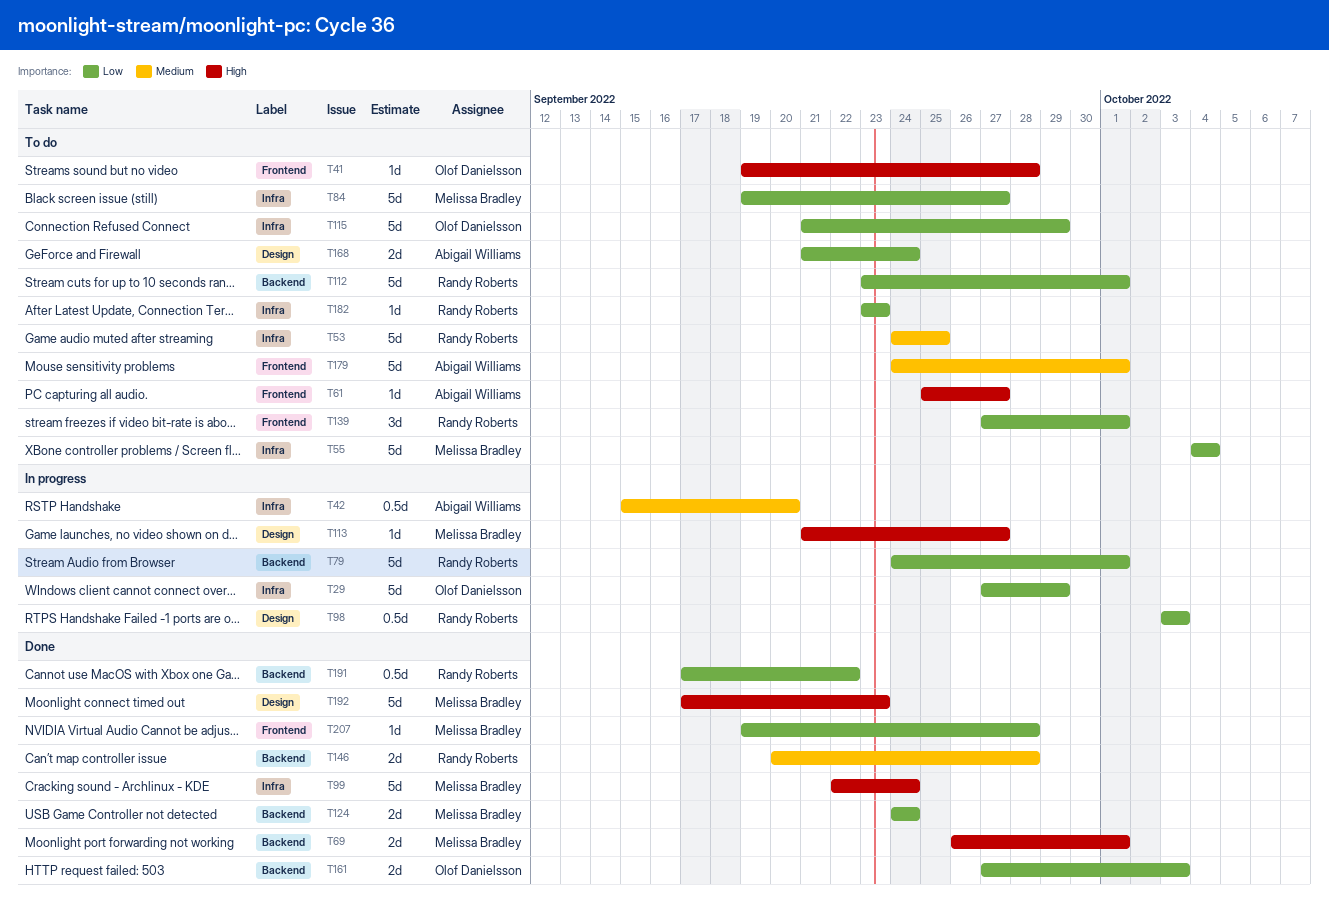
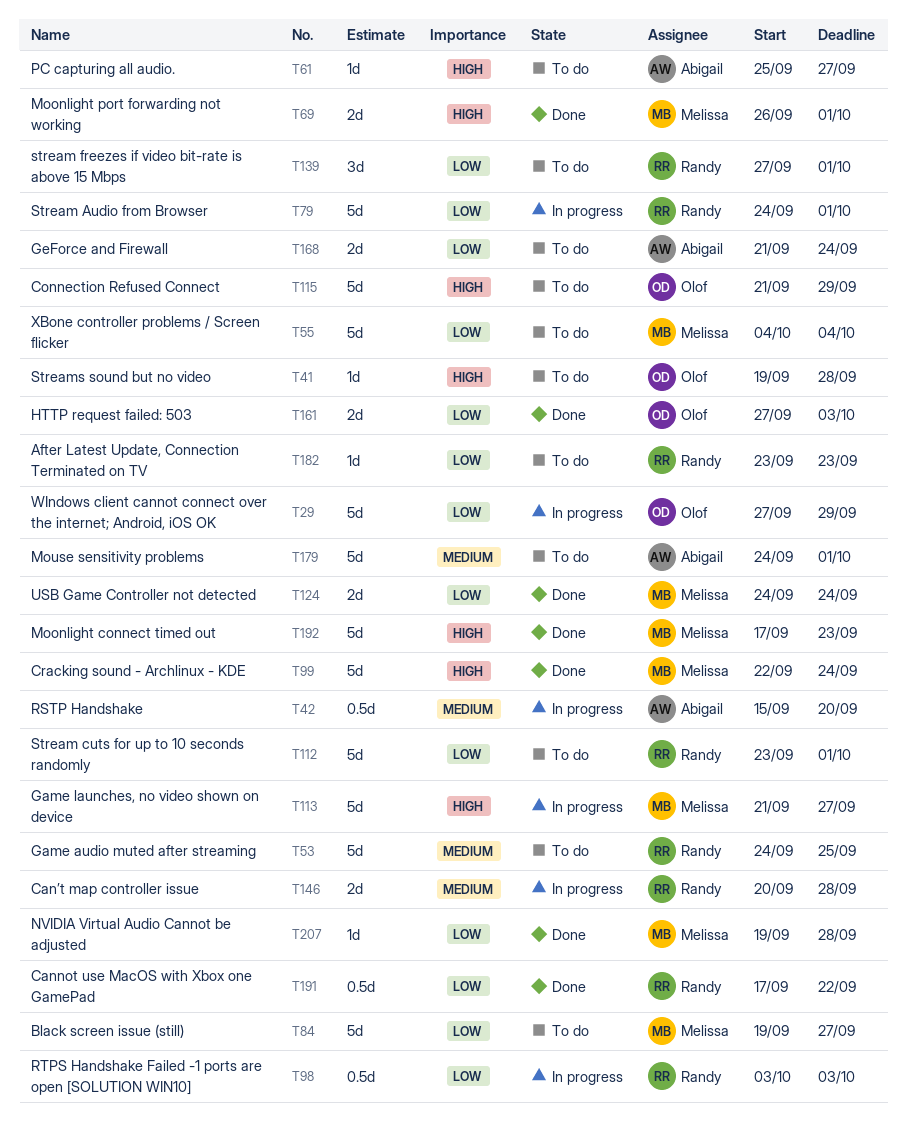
T113, estimate: 1d -> 5d
T115, priority: Low -> High
T146, status: Done -> In progress

